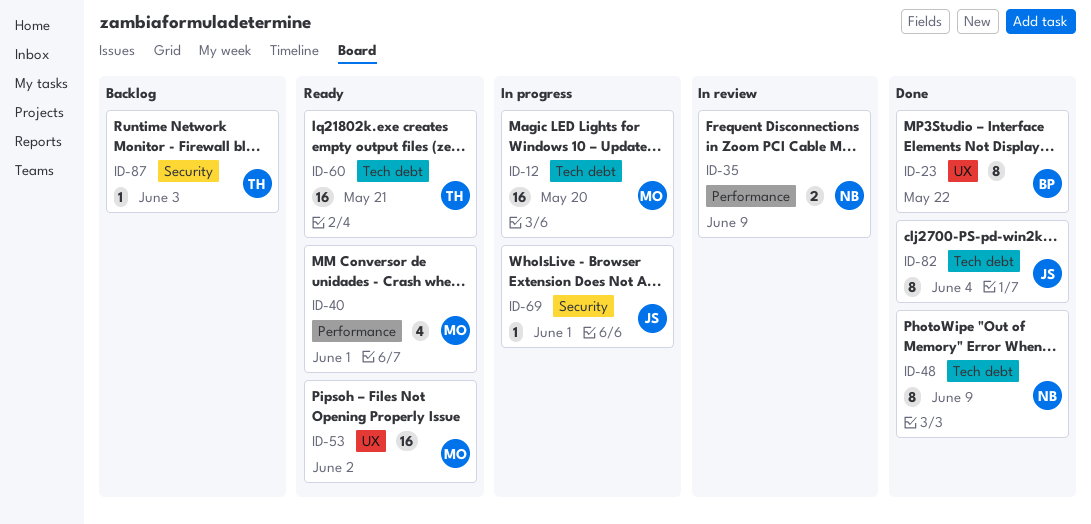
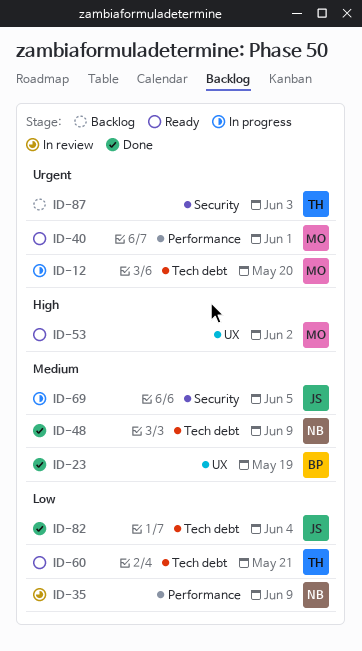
ID-23, due: May 22 -> May 19
ID-69, due: Jun 1 -> Jun 5

